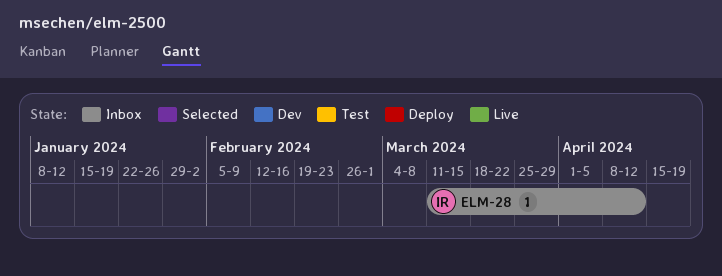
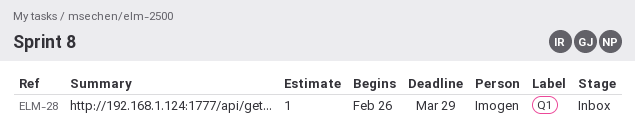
ELM-28, start: Mar 11 -> Feb 26
ELM-28, due: Apr 12 -> Mar 29

